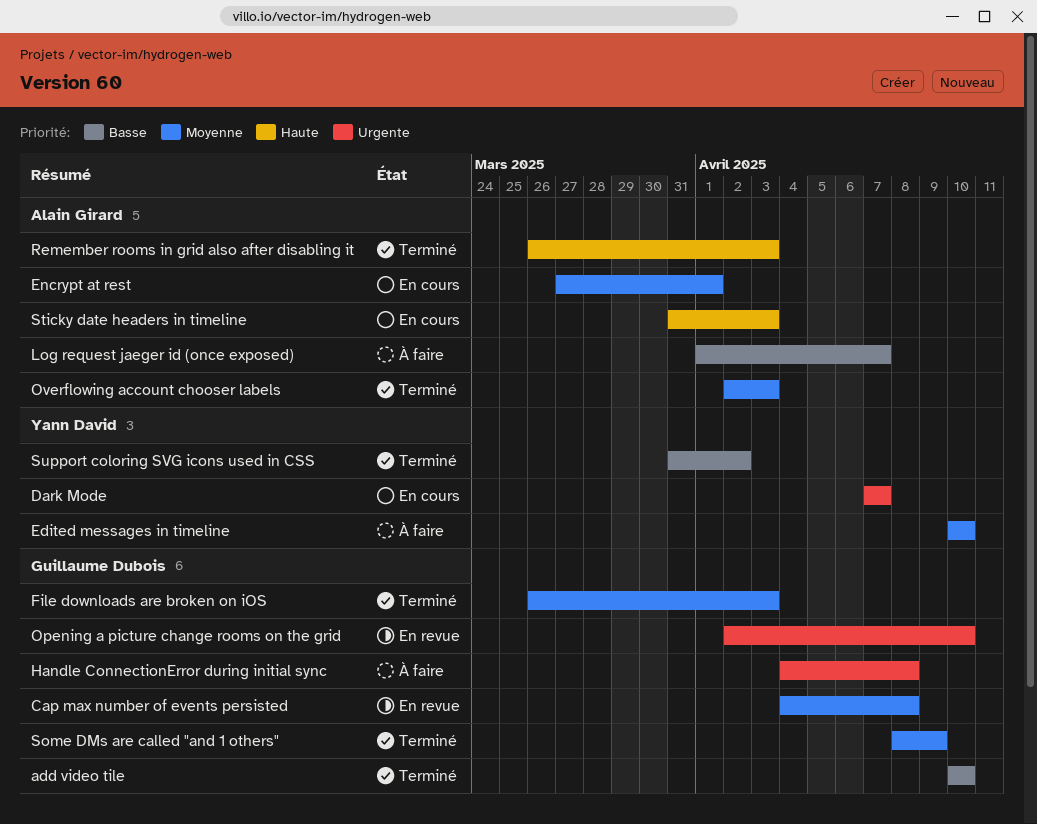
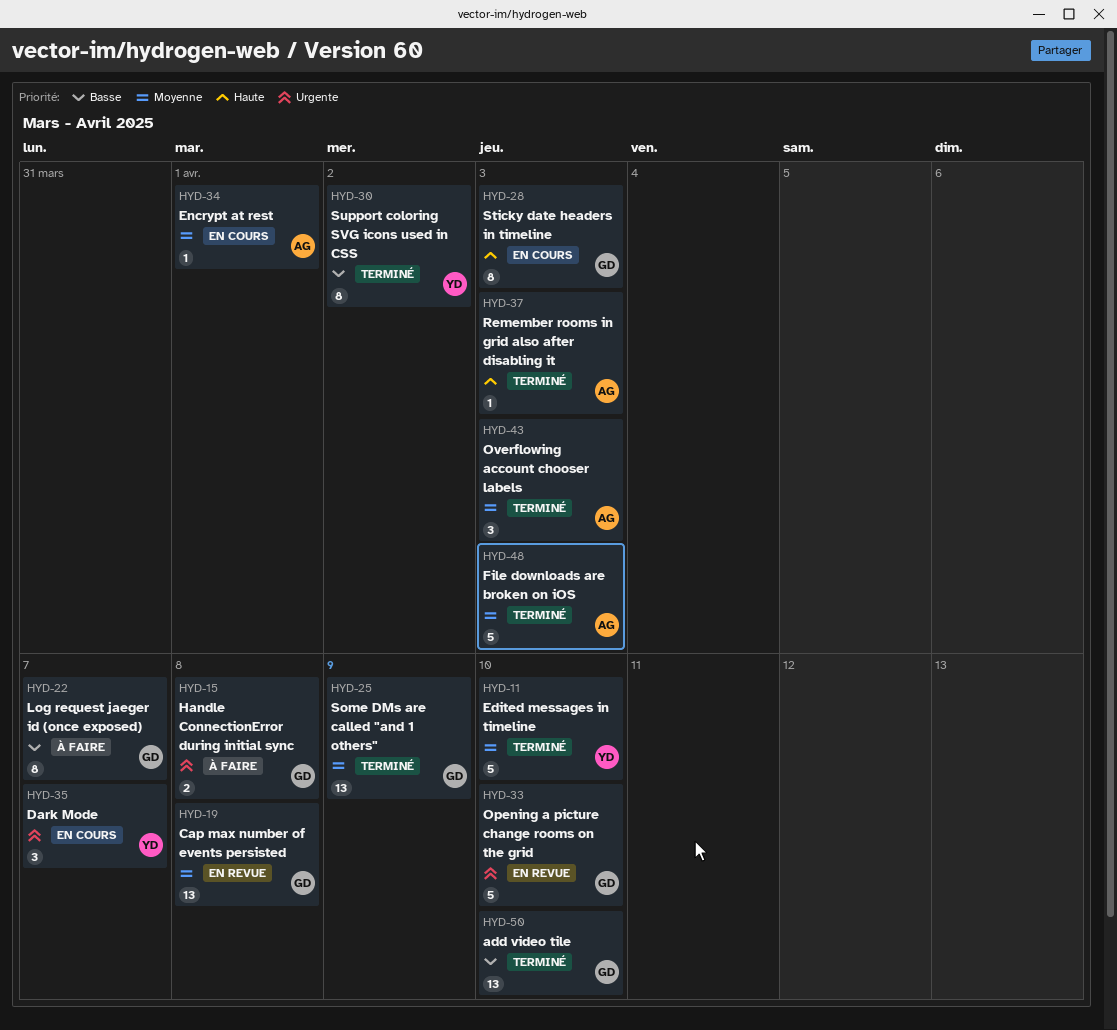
Edited messages in timeline, status: À faire -> Terminé
File downloads are broken on iOS, owner: Guillaume Dubois -> Alain Girard
Log request jaeger id (once exposed), owner: Alain Girard -> Guillaume Dubois
Sticky date headers in timeline, owner: Alain Girard -> Guillaume Dubois

